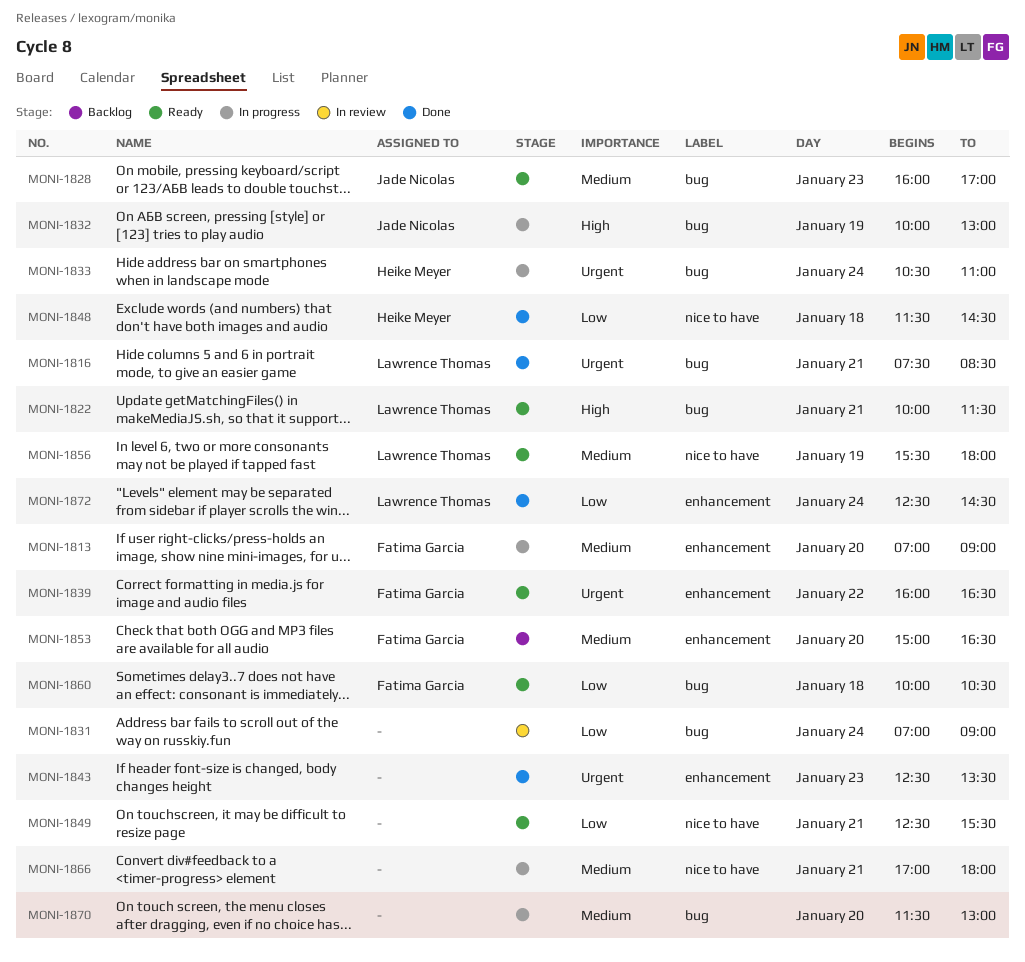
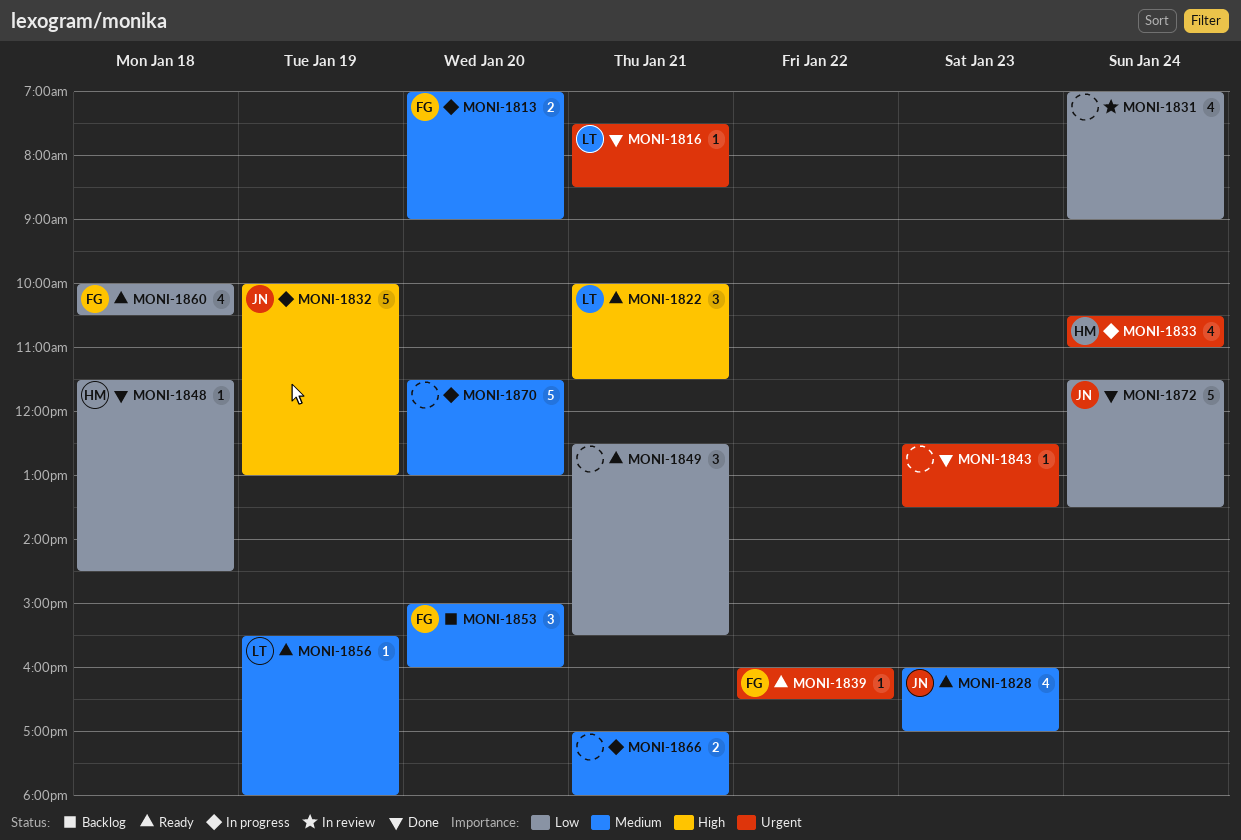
MONI-1853, ends: 16:30 -> 16:00
MONI-1872, owner: Lawrence Thomas -> Jade Nicolas
MONI-1872, begins: 12:30 -> 11:30
MONI-1872, ends: 14:30 -> 13:30

